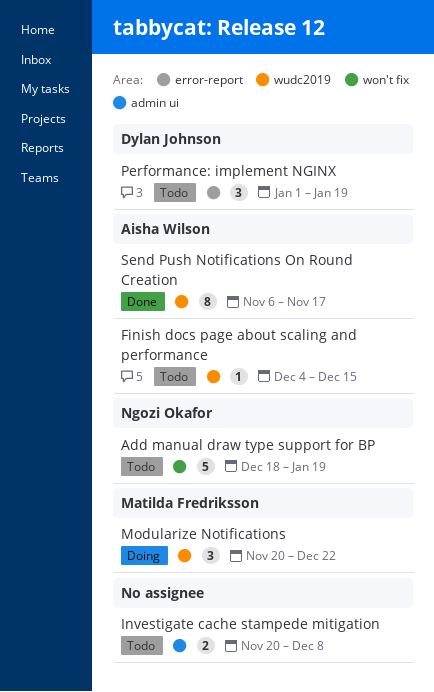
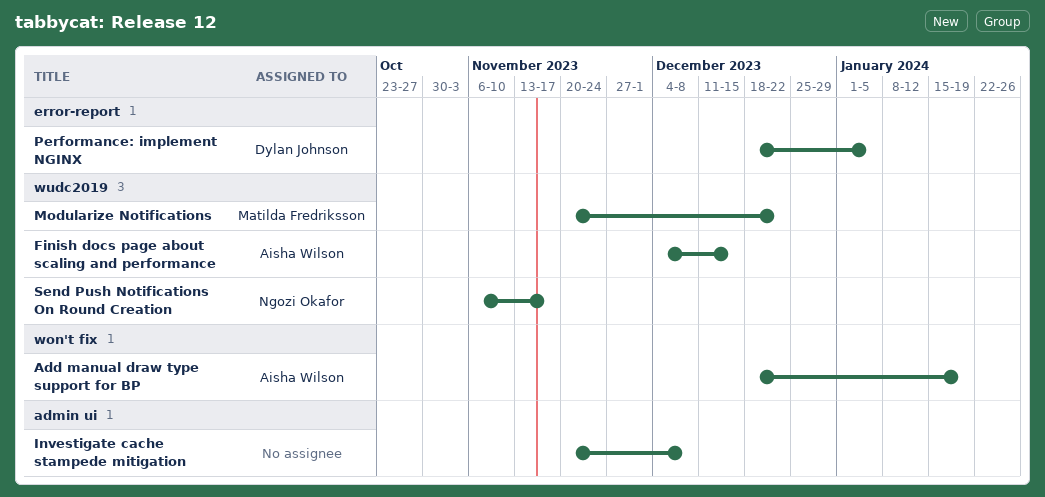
Add manual draw type support for BP, owner: Ngozi Okafor -> Aisha Wilson
Performance: implement NGINX, start: Jan 1 -> Dec 18
Performance: implement NGINX, due: Jan 19 -> Jan 5
Send Push Notifications On Round Creation, owner: Aisha Wilson -> Ngozi Okafor

